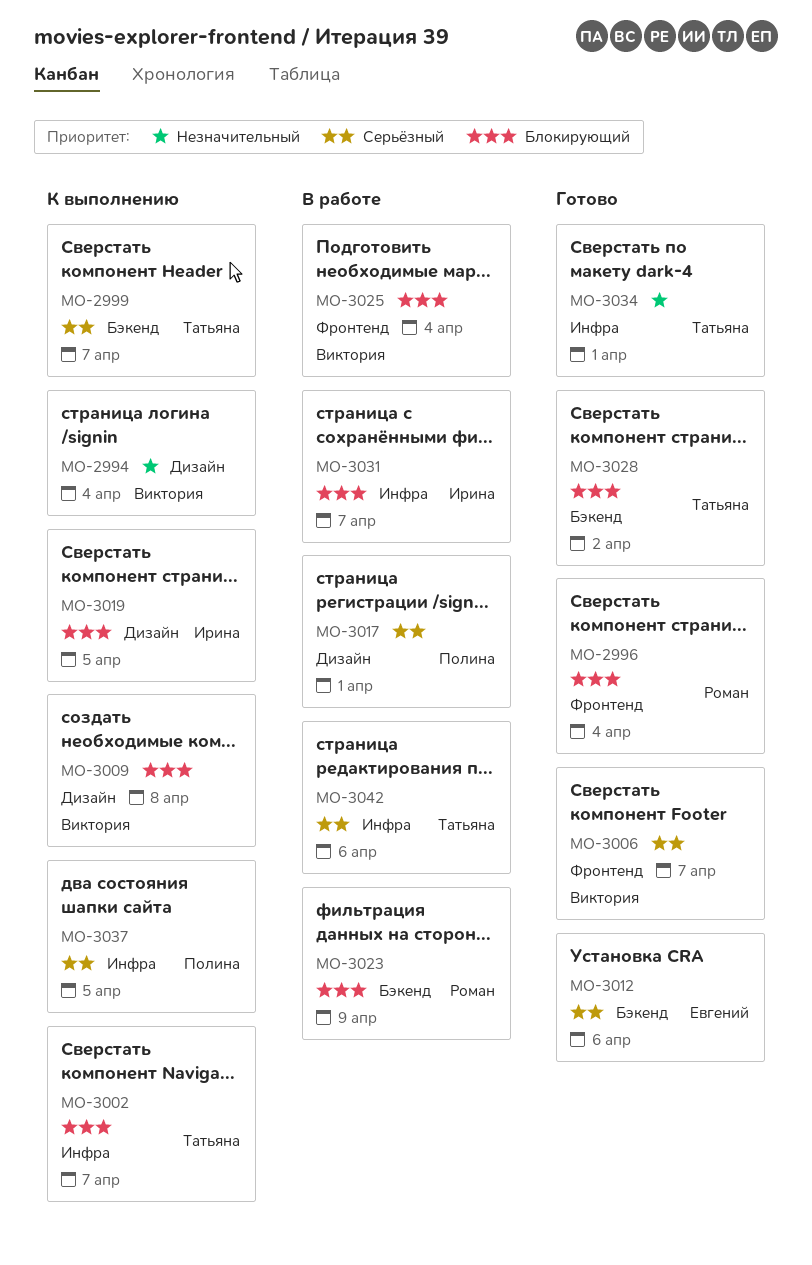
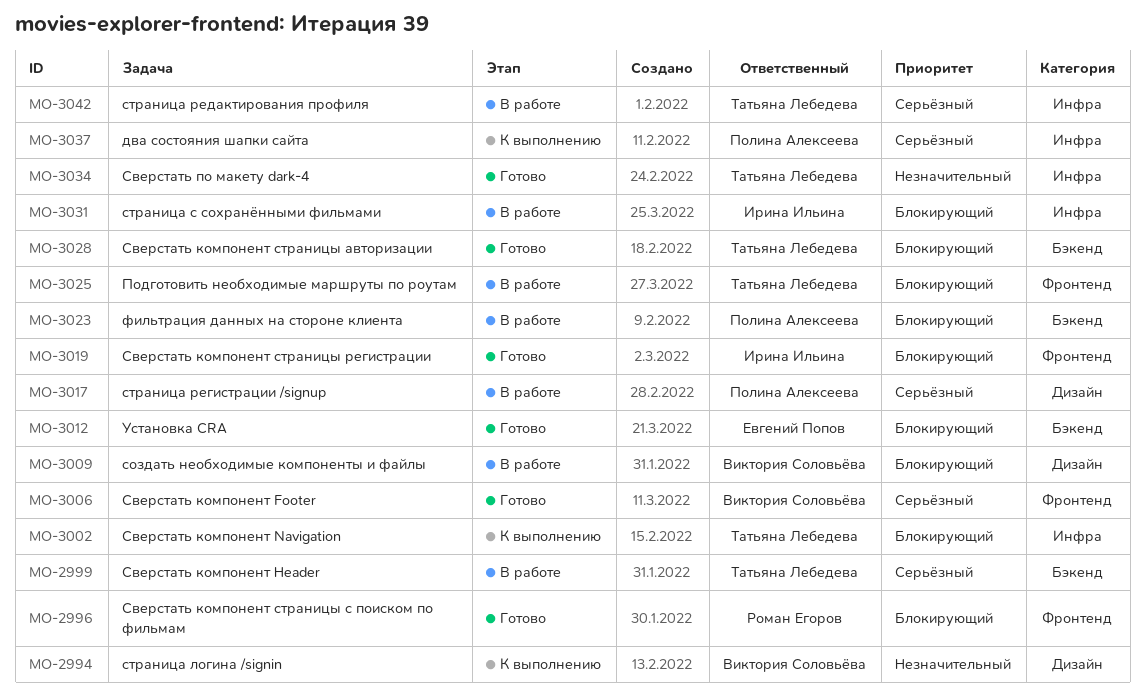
MO-2999, status: К выполнению -> В работе
MO-3009, status: К выполнению -> В работе
MO-3012, priority: Серьёзный -> Блокирующий
MO-3019, status: К выполнению -> Готово
MO-3019, label: Дизайн -> Фронтенд
MO-3023, owner: Роман Егоров -> Полина Алексеева
MO-3025, owner: Виктория Соловьёва -> Татьяна Лебедева

